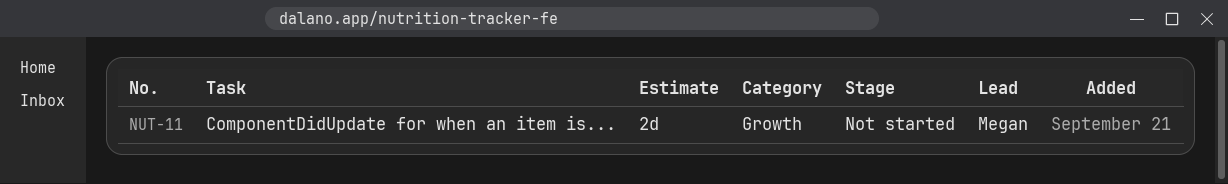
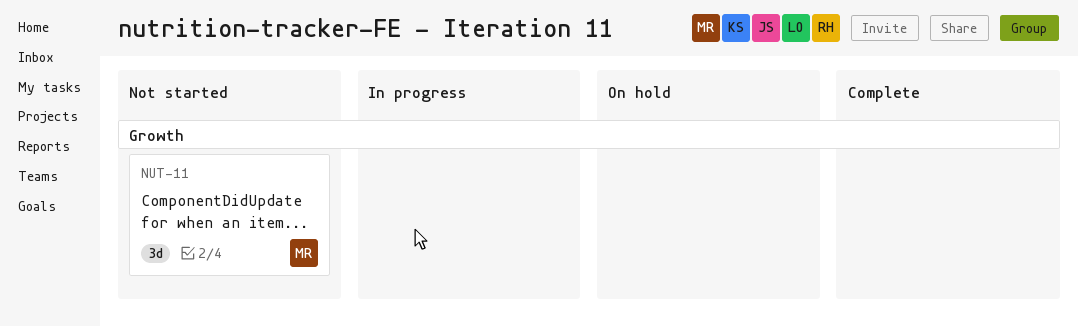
NUT-11, estimate: 2d -> 3d

